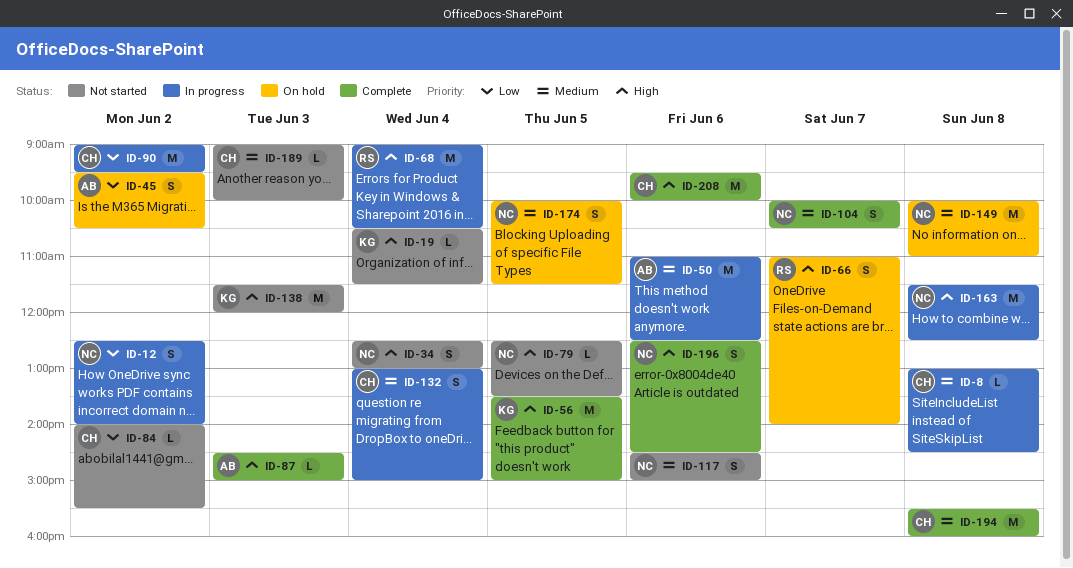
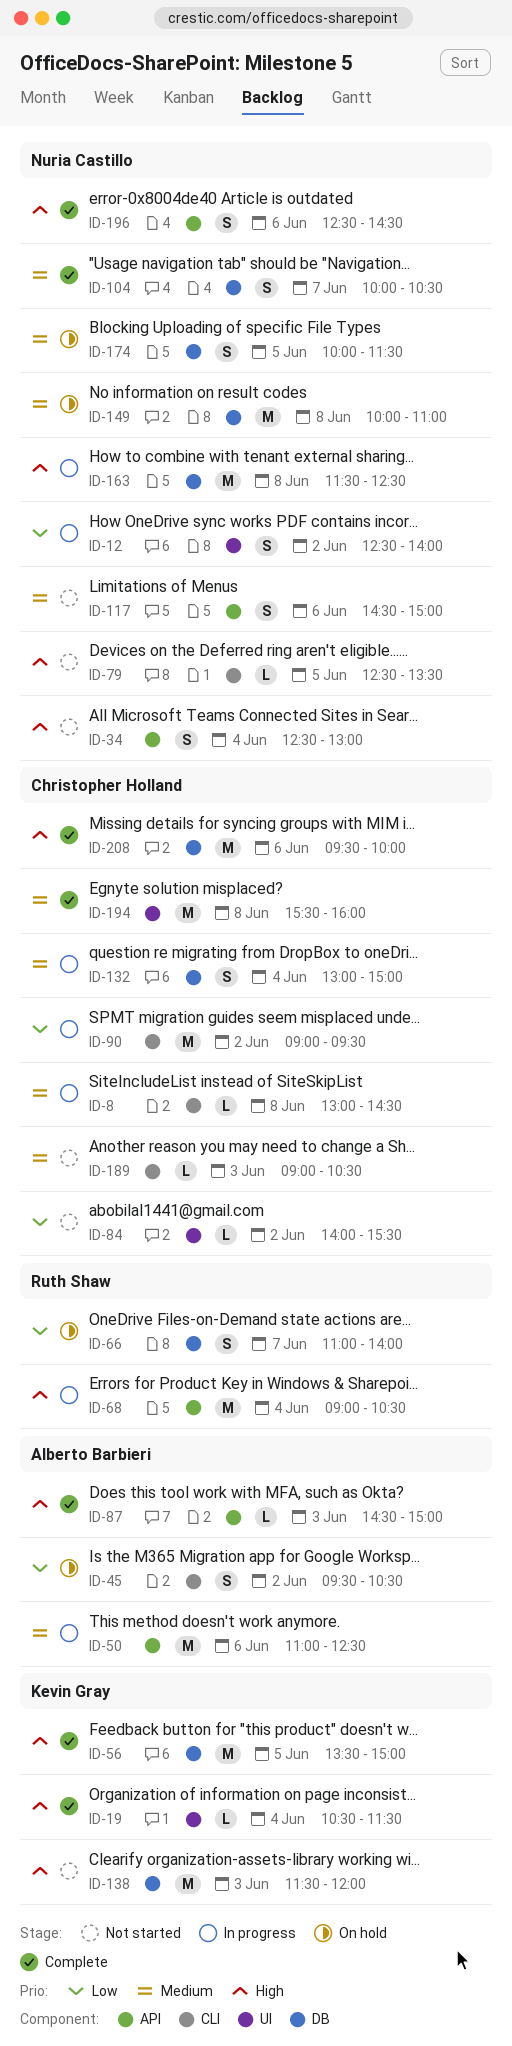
ID-19, status: Not started -> Complete
ID-66, priority: High -> Low
ID-189, ends: 10:00 -> 10:30

